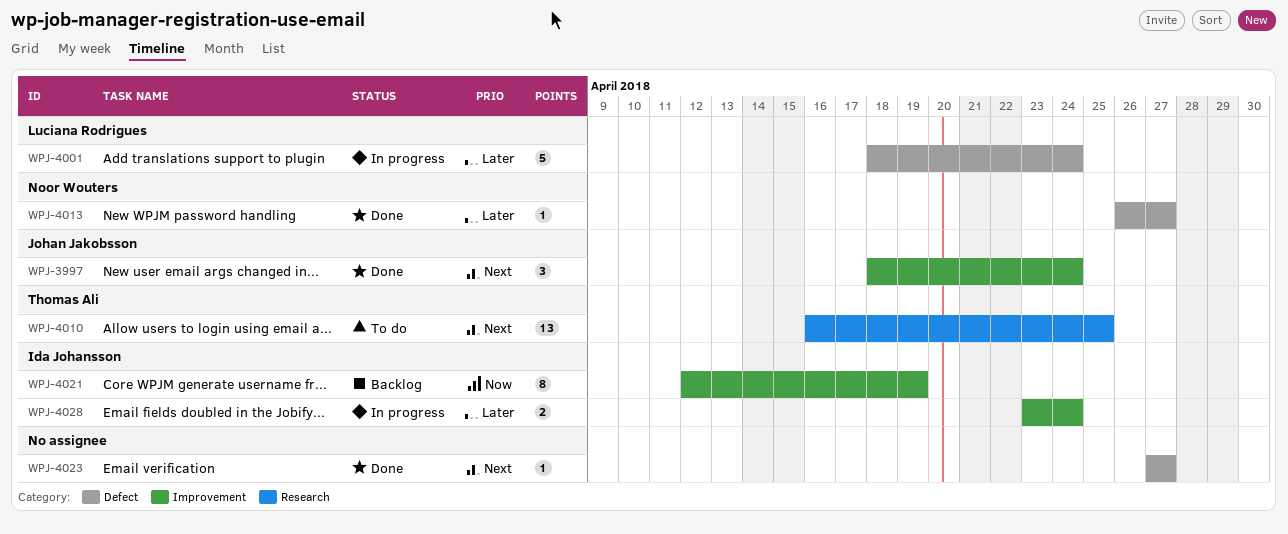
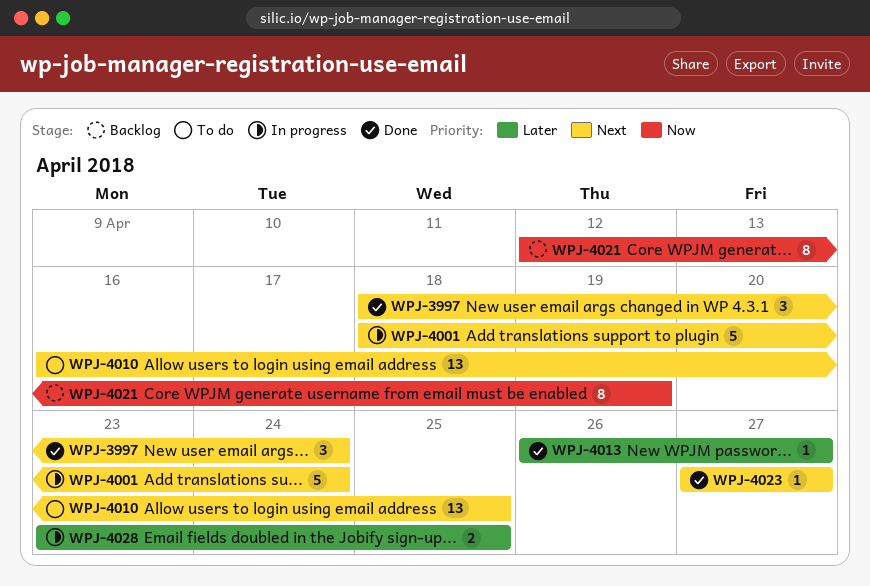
WPJ-4001, priority: Later -> Next
WPJ-4028, due: Apr 24 -> Apr 25

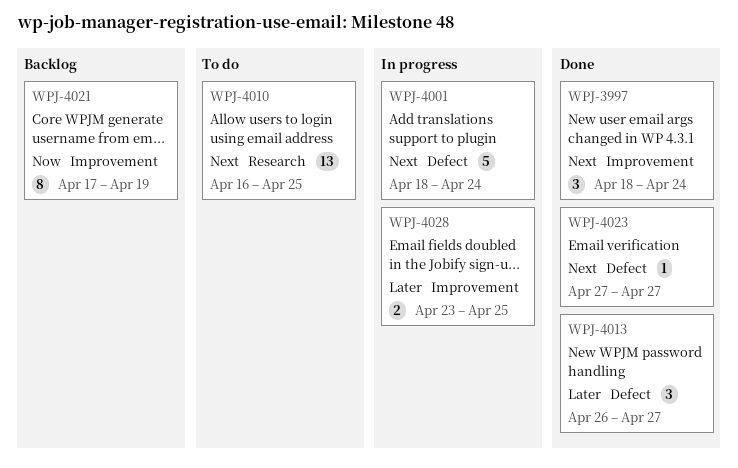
WPJ-4013, estimate: 1 -> 3
WPJ-4021, start: Apr 12 -> Apr 17

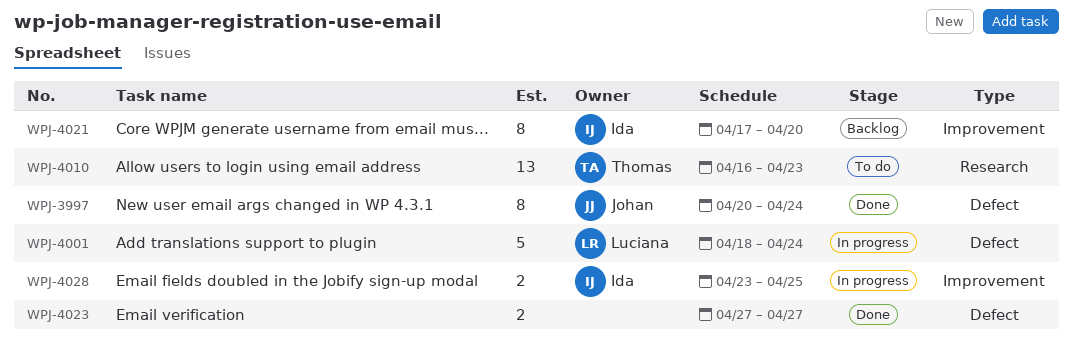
WPJ-3997, label: Improvement -> Defect
WPJ-3997, estimate: 3 -> 8
WPJ-3997, start: Apr 18 -> Apr 20
WPJ-4010, due: Apr 25 -> Apr 23
WPJ-4013: present -> none
WPJ-4021, due: Apr 19 -> Apr 20
WPJ-4023, estimate: 1 -> 2

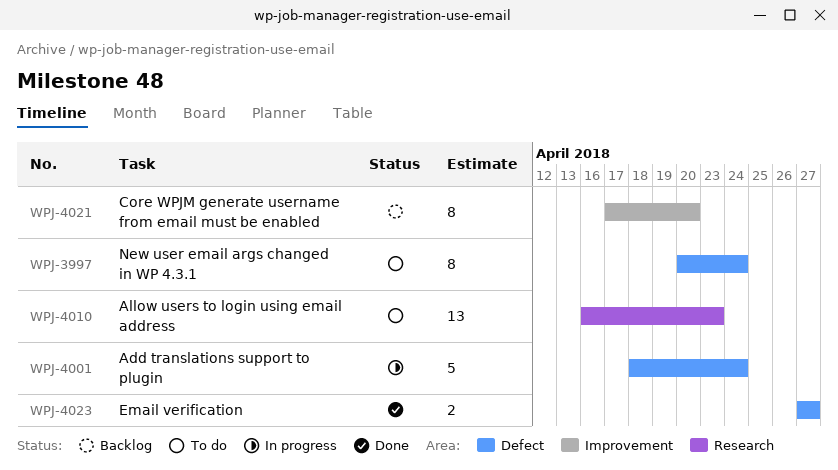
WPJ-3997, status: Done -> To do
WPJ-4028: present -> none

